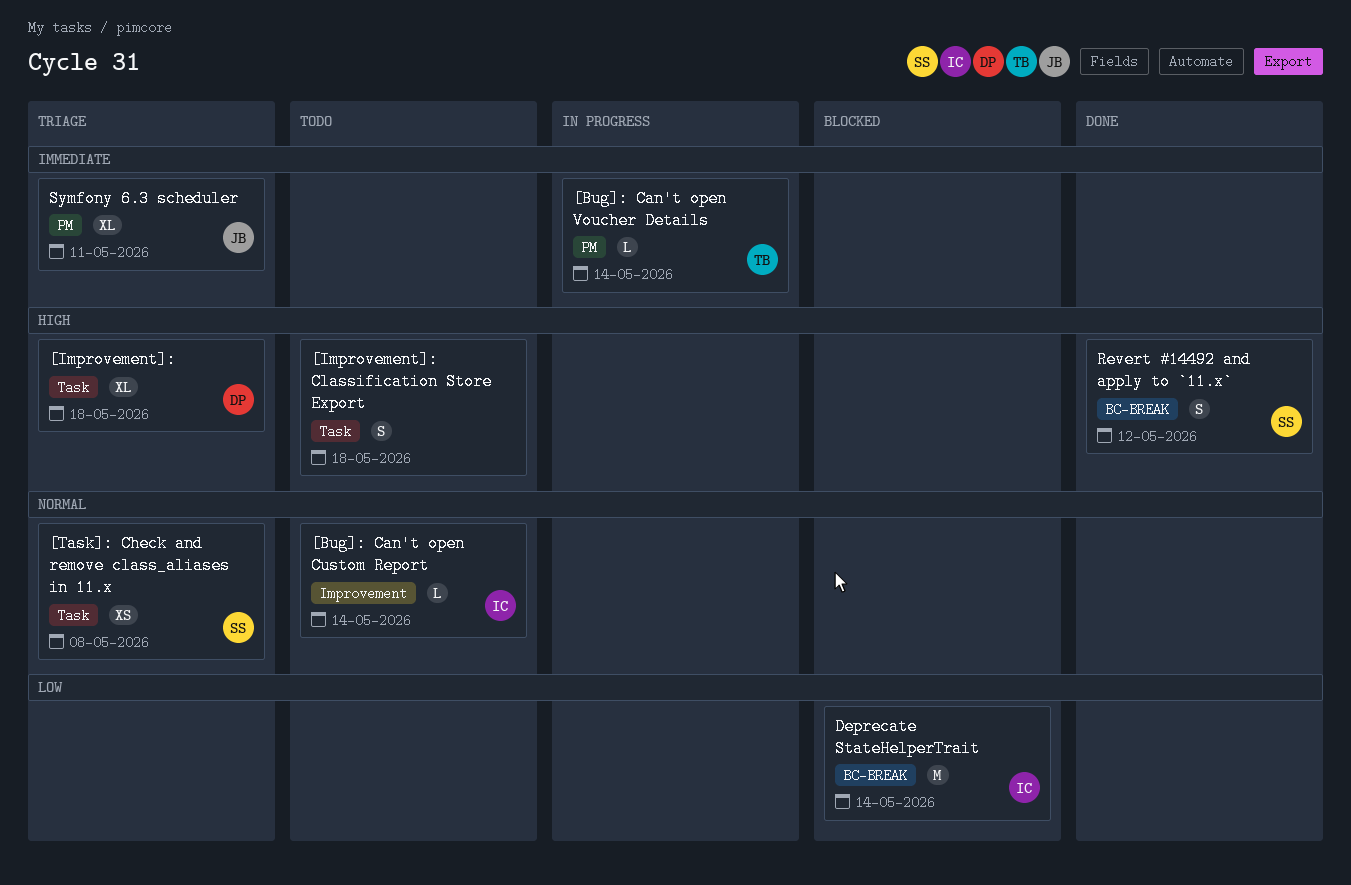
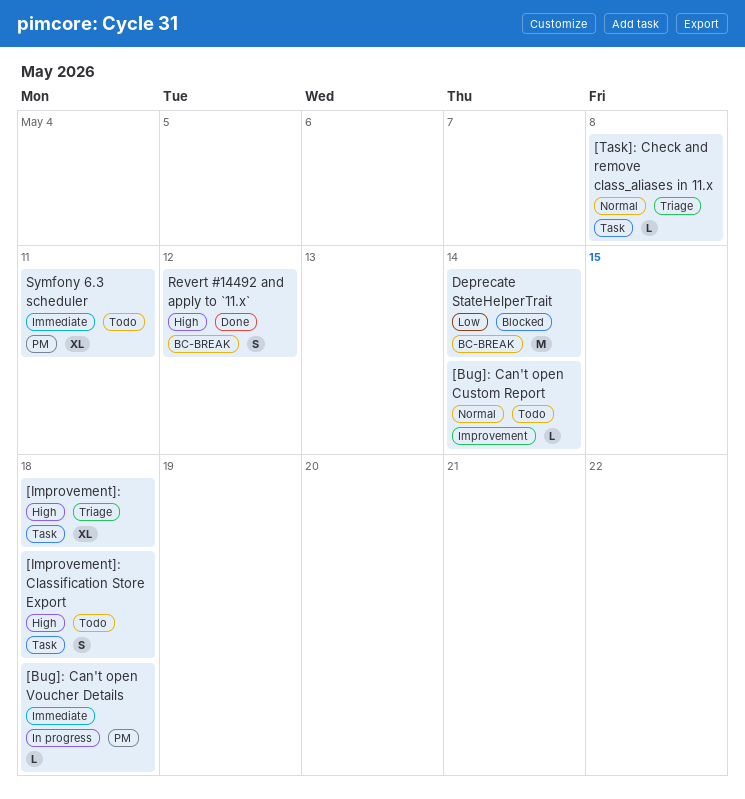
[Bug]: Can't open Voucher Details, due: May 14 -> May 18
[Task]: Check and remove class_aliases in 11.x, estimate: XS -> L
Symfony 6.3 scheduler, status: Triage -> Todo

